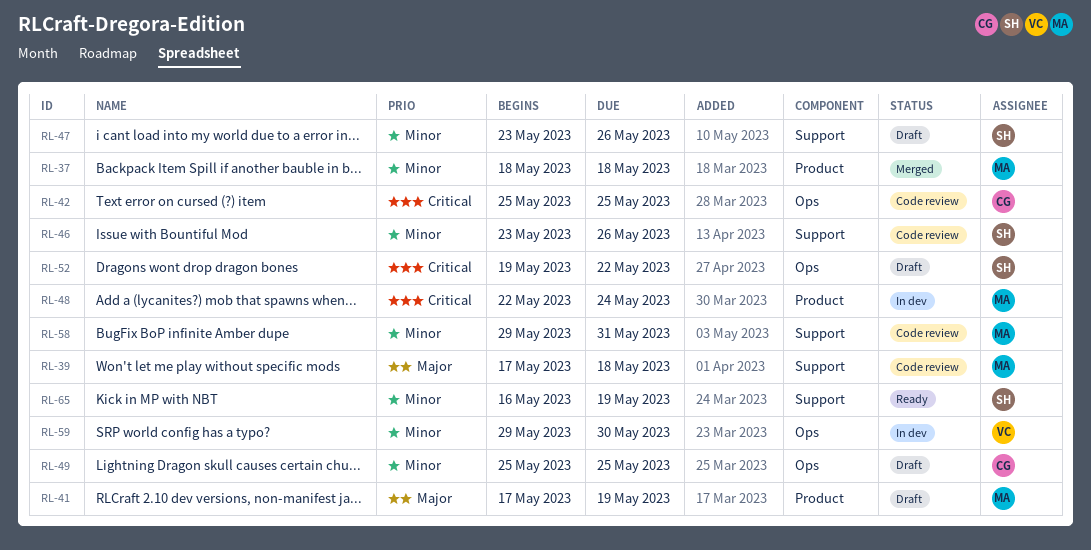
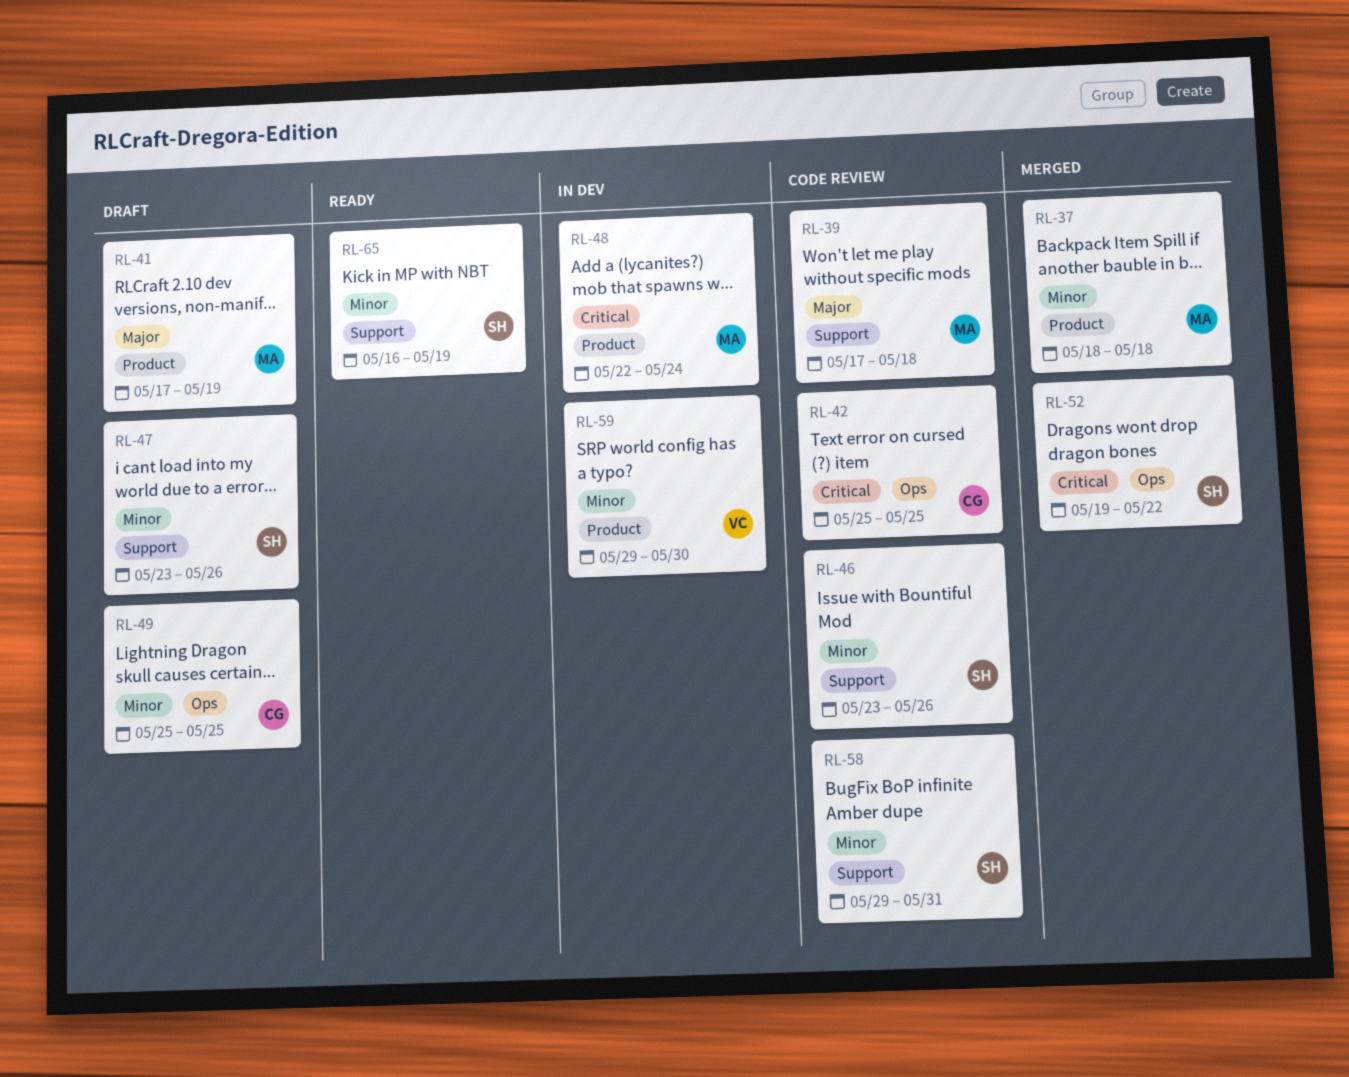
RL-52, status: Draft -> Merged
RL-58, owner: MA -> SH
RL-59, label: Ops -> Product

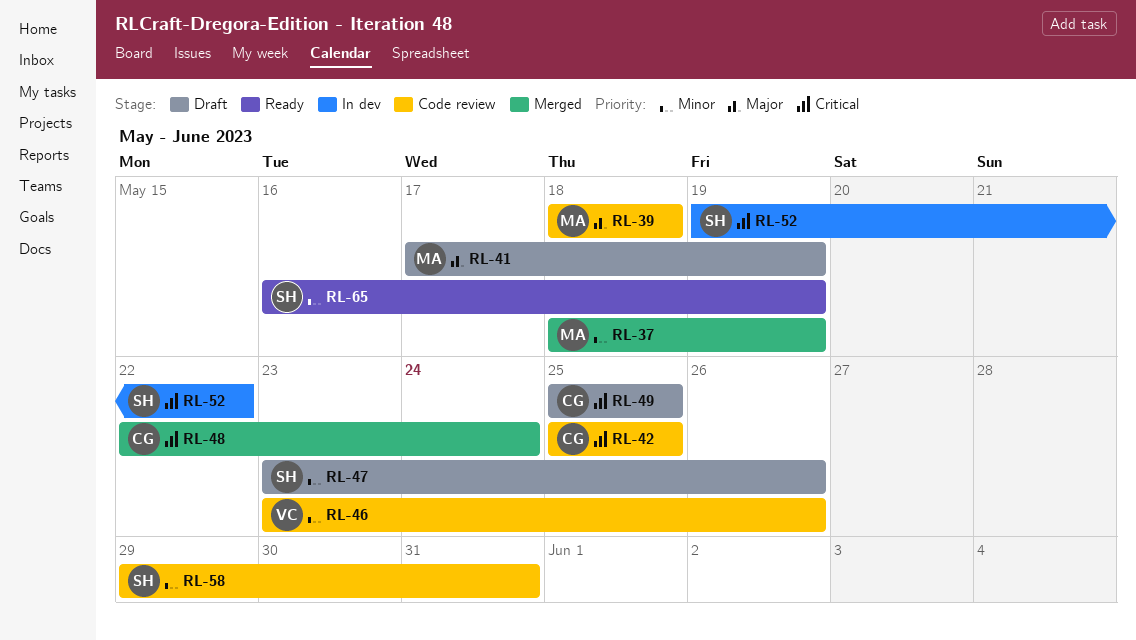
RL-37, due: May 18 -> May 19
RL-39, start: May 17 -> May 18
RL-46, owner: SH -> VC
RL-48, status: In dev -> Merged
RL-48, owner: MA -> CG
RL-49, priority: Minor -> Critical
RL-52, status: Merged -> In dev
RL-59: present -> none

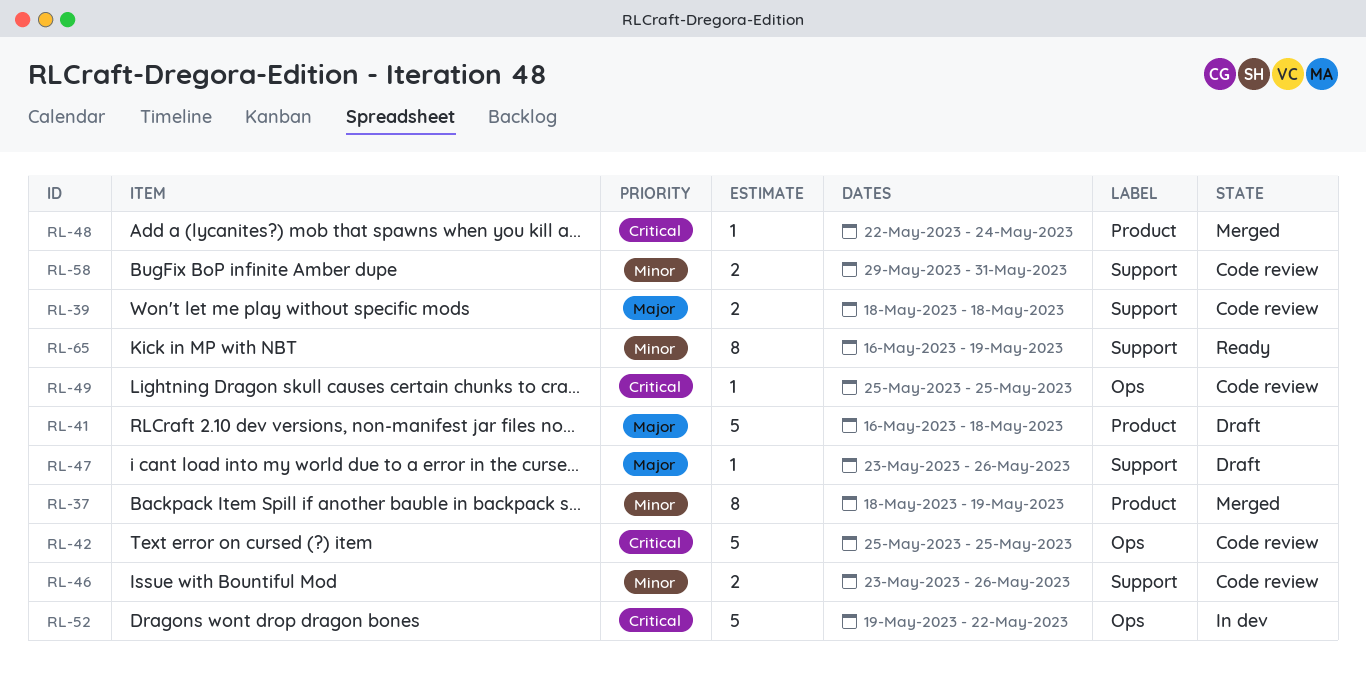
RL-41, start: May 17 -> May 16
RL-41, due: May 19 -> May 18
RL-47, priority: Minor -> Major
RL-49, status: Draft -> Code review

